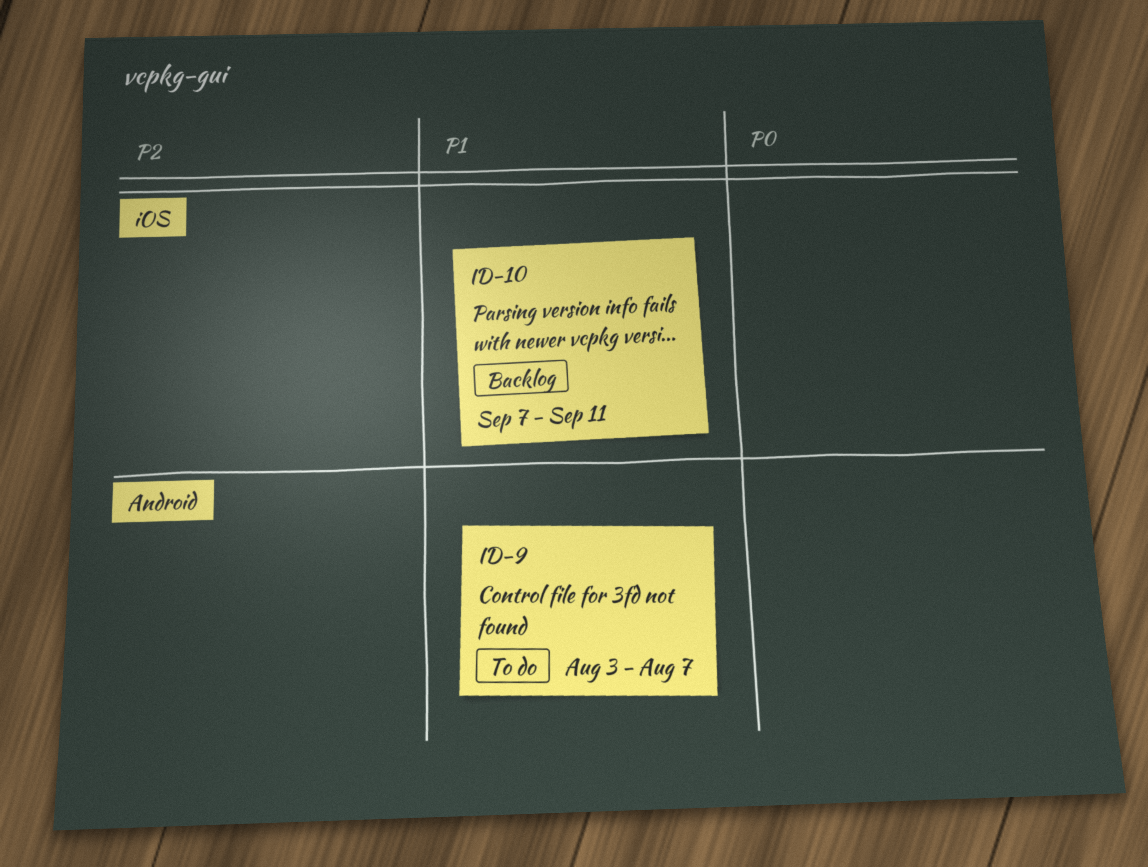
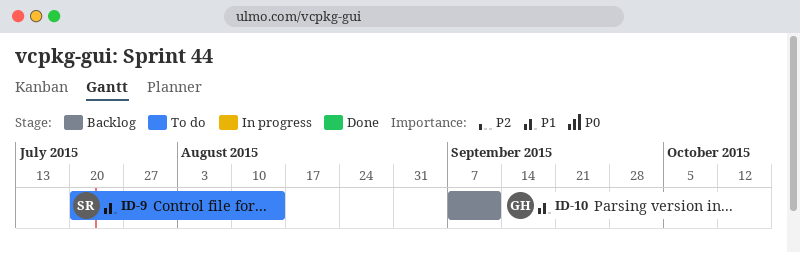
ID-9, start: Aug 3 -> Jul 20
ID-9, due: Aug 7 -> Aug 14

